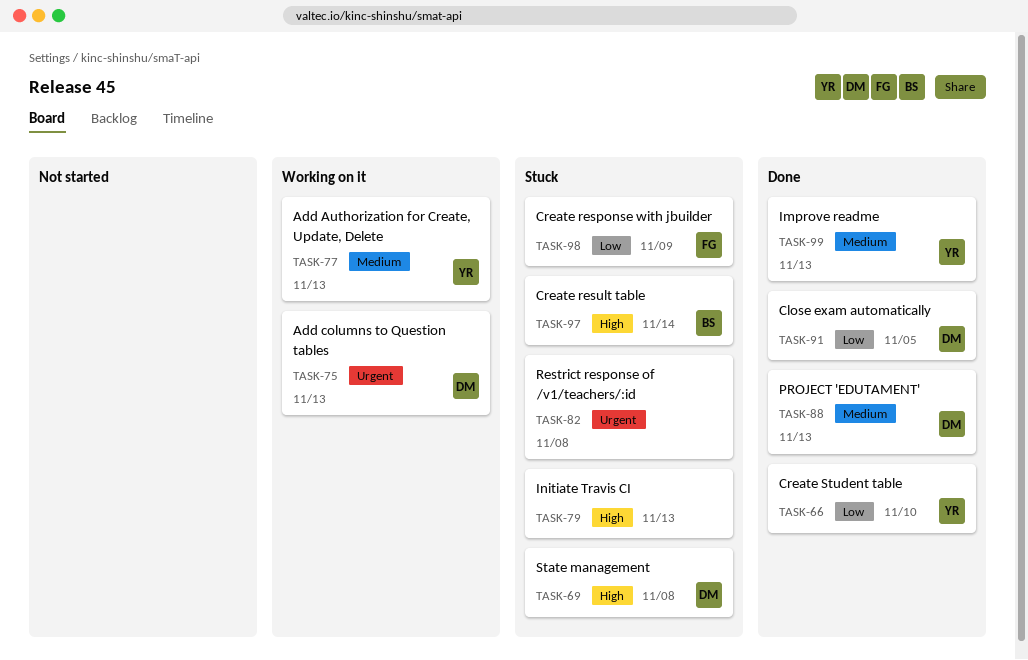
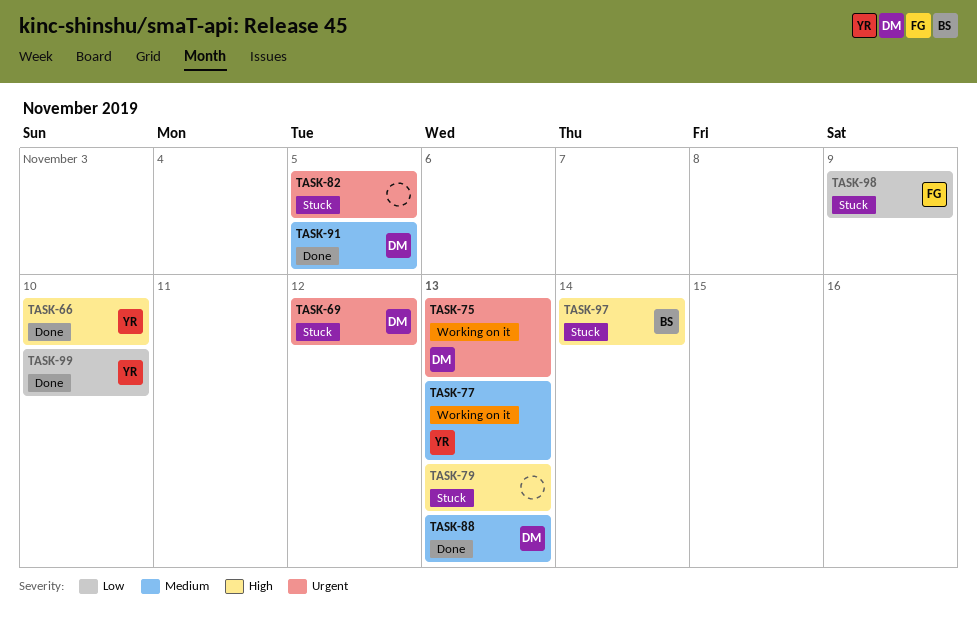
TASK-66, priority: Low -> High
TASK-69, priority: High -> Urgent
TASK-69, due: Nov 8 -> Nov 12
TASK-82, due: Nov 8 -> Nov 5
TASK-91, priority: Low -> Medium
TASK-99, priority: Medium -> Low
TASK-99, due: Nov 13 -> Nov 10

